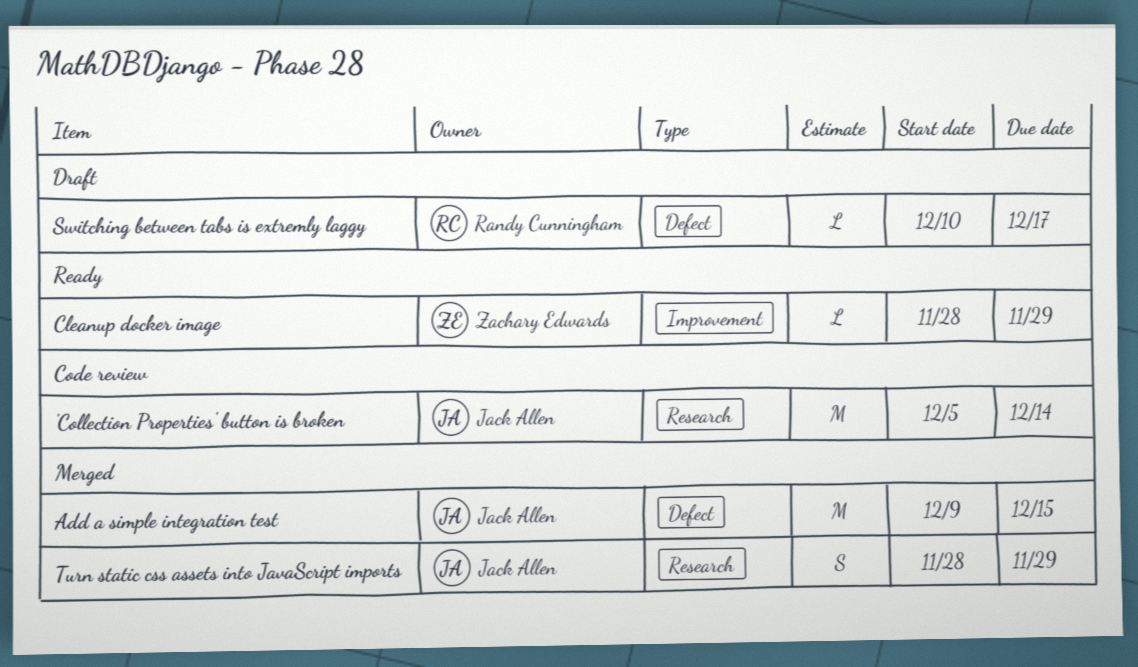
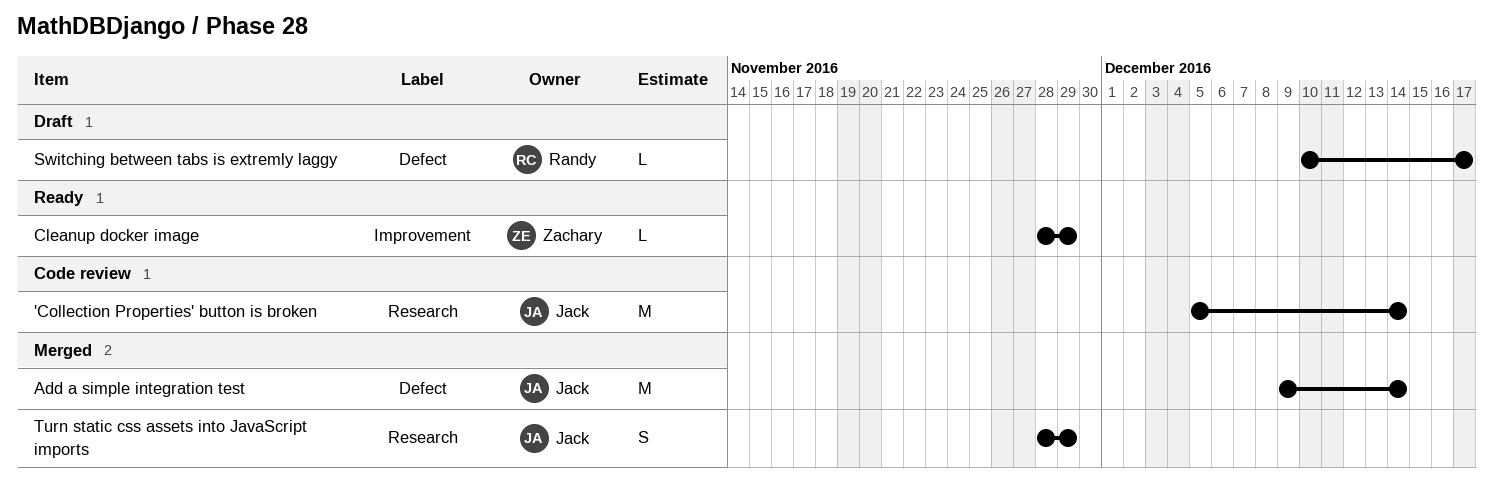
Add a simple integration test, due: Dec 15 -> Dec 14

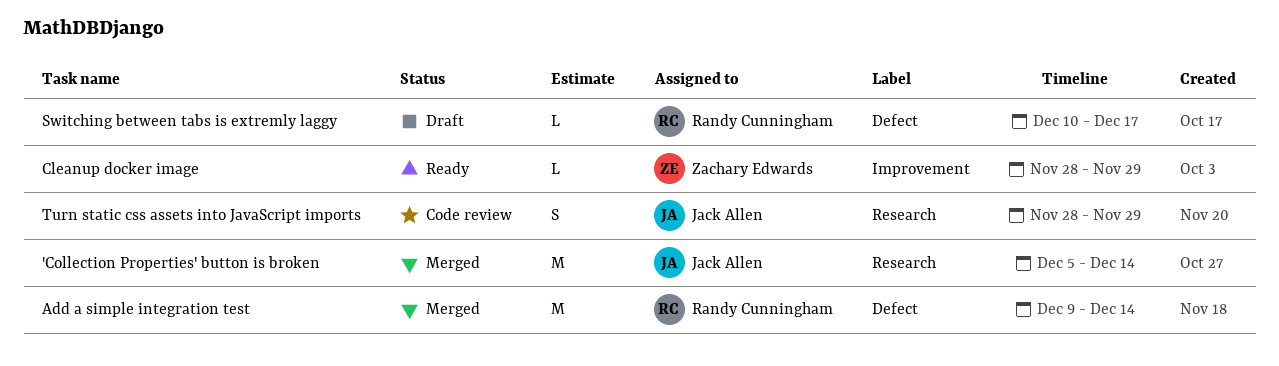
'Collection Properties' button is broken, status: Code review -> Merged
Add a simple integration test, owner: Jack Allen -> Randy Cunningham
Turn static css assets into JavaScript imports, status: Merged -> Code review

